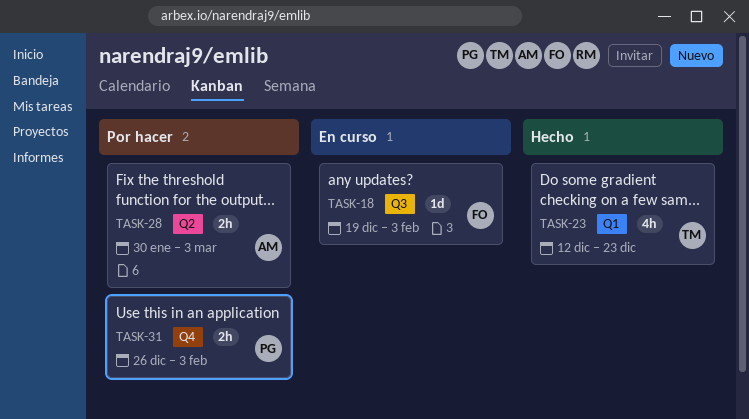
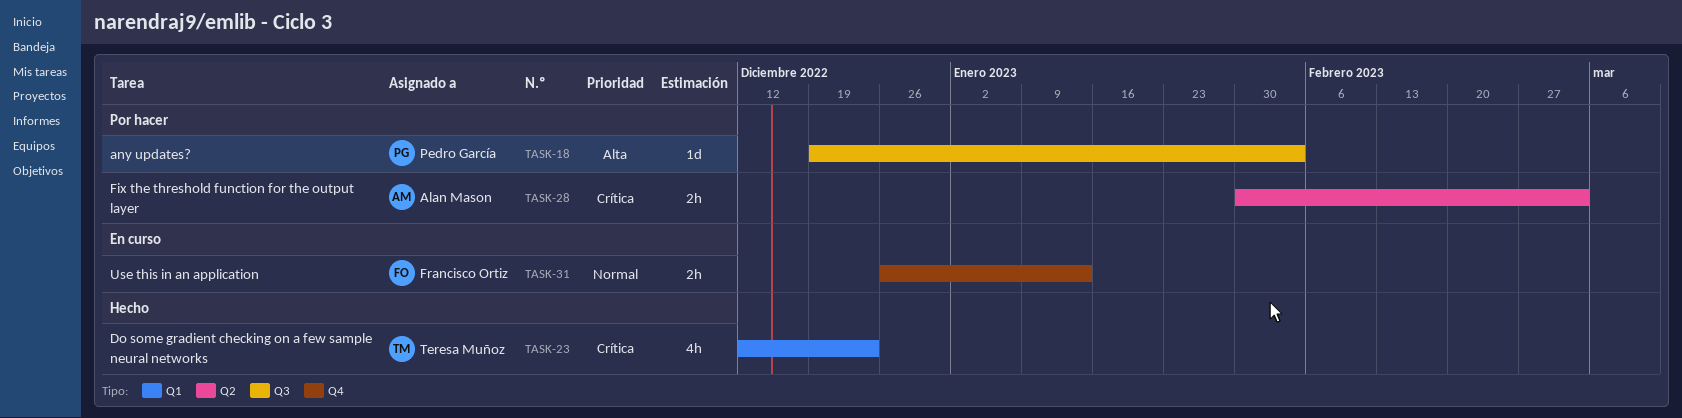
TASK-18, status: En curso -> Por hacer
TASK-18, owner: Francisco Ortiz -> Pedro García
TASK-31, status: Por hacer -> En curso
TASK-31, owner: Pedro García -> Francisco Ortiz
TASK-31, due: Feb 3 -> Jan 13

